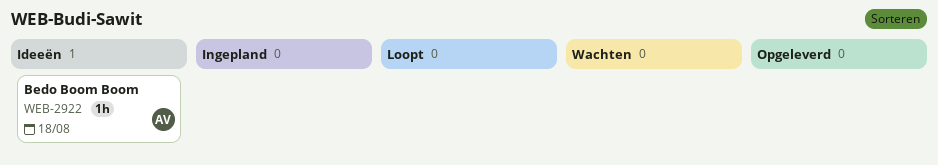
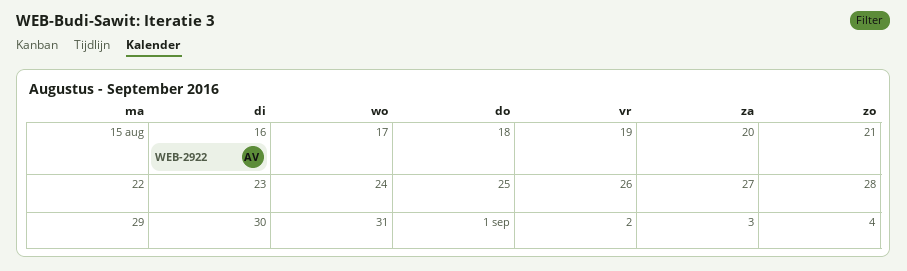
WEB-2922, due: Aug 18 -> Aug 16

